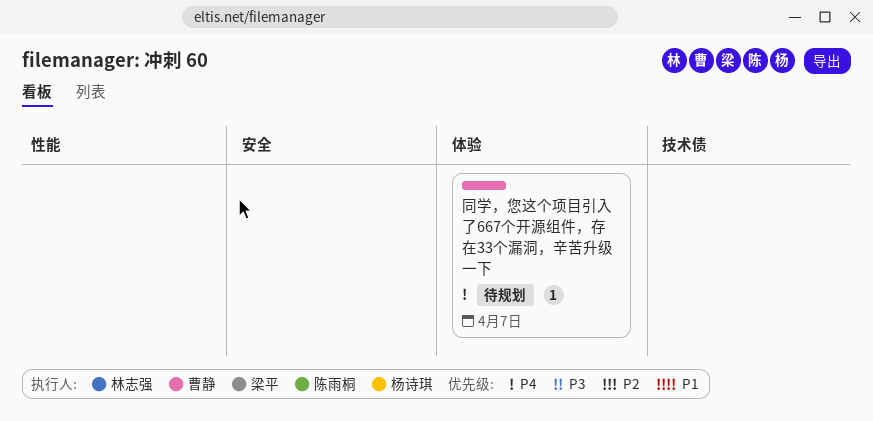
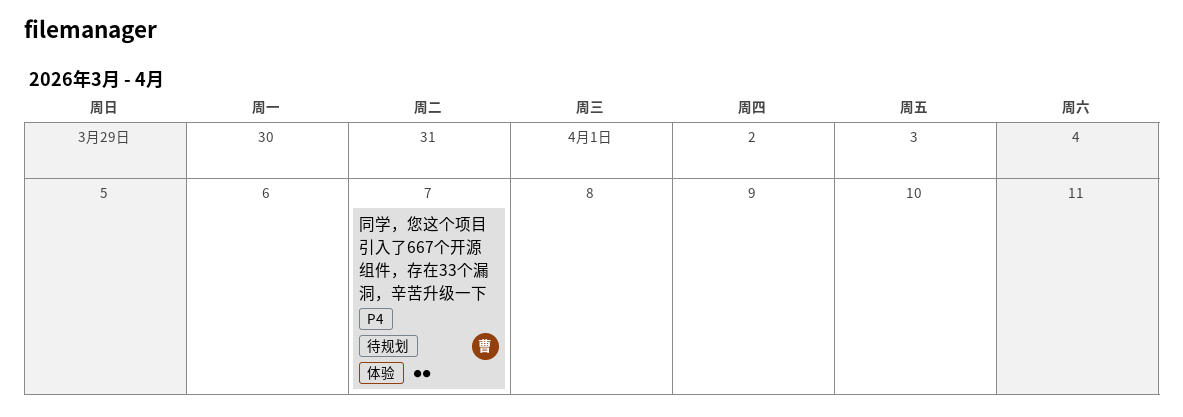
同学，您这个项目引入了667个开源组件，存在33个漏洞，辛苦升级一下, estimate: 1 -> 2

